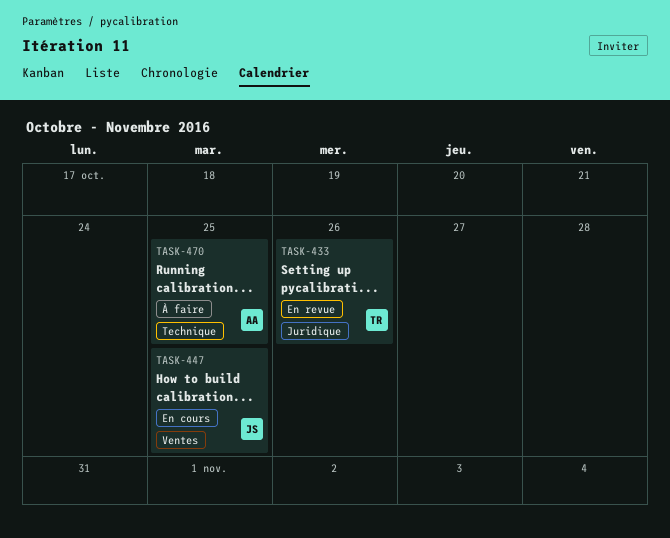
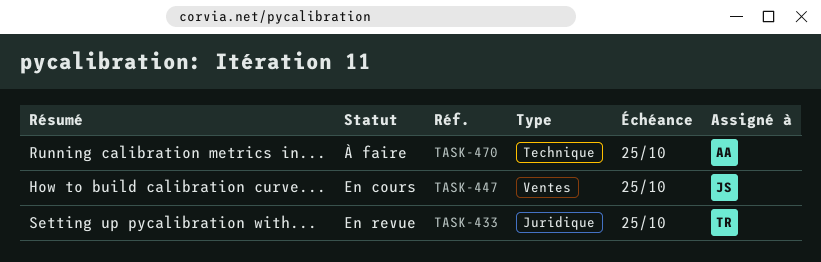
TASK-433, due: Oct 26 -> Oct 25

